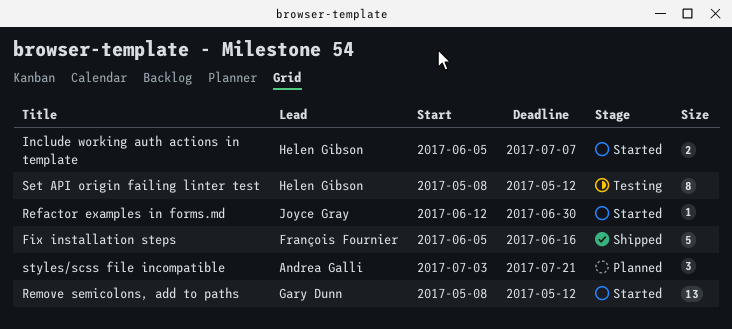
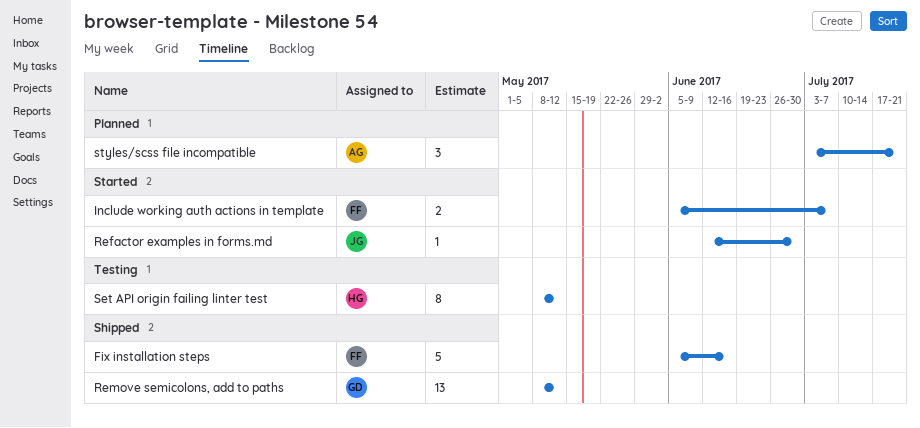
Include working auth actions in template, owner: Helen Gibson -> François Fournier
Remove semicolons, add to paths, status: Started -> Shipped

